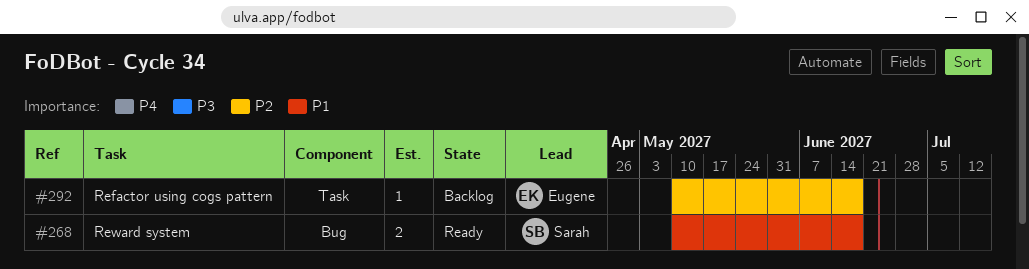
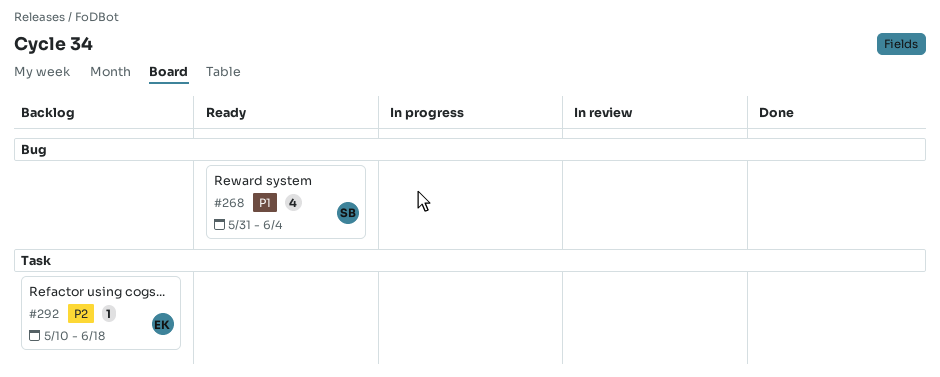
#268, estimate: 2 -> 4
#268, start: May 10 -> May 31
#268, due: Jun 18 -> Jun 4

